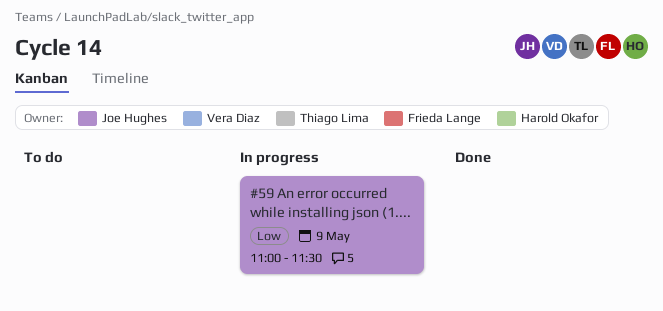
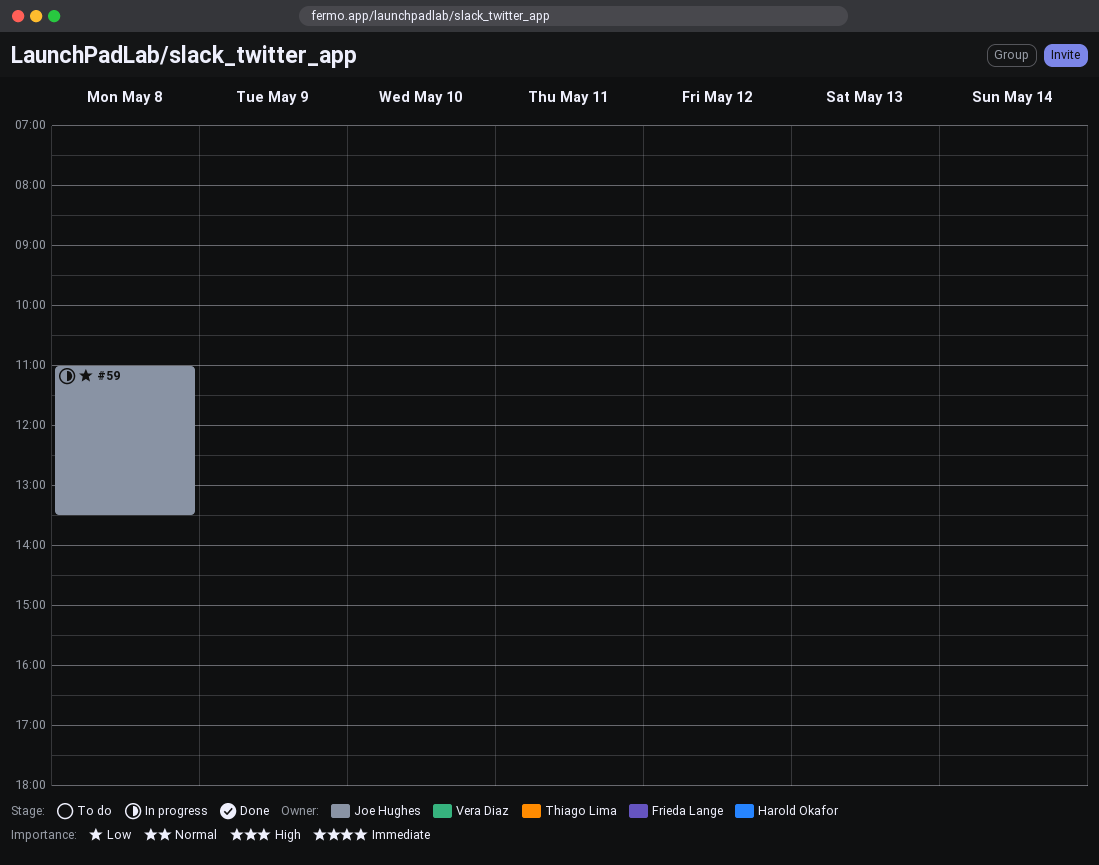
#59, day: May 9 -> May 8
#59, ends: 11:30 -> 13:30

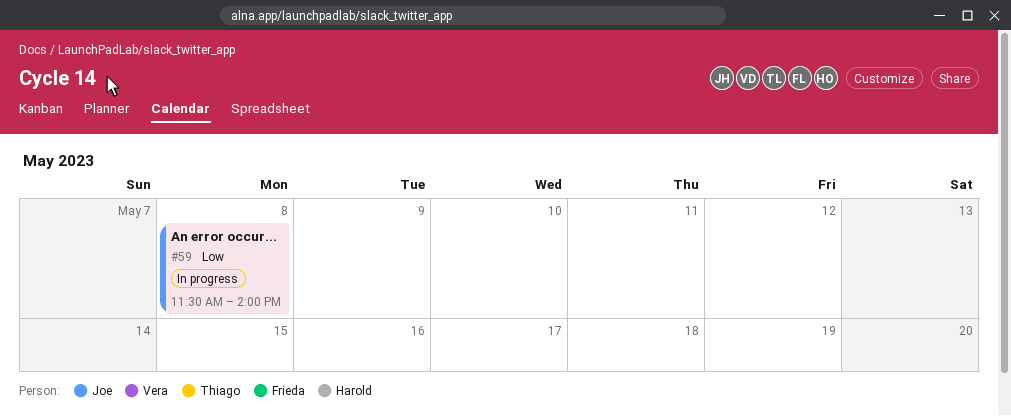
#59, begins: 11:00 -> 11:30
#59, ends: 13:30 -> 14:00

